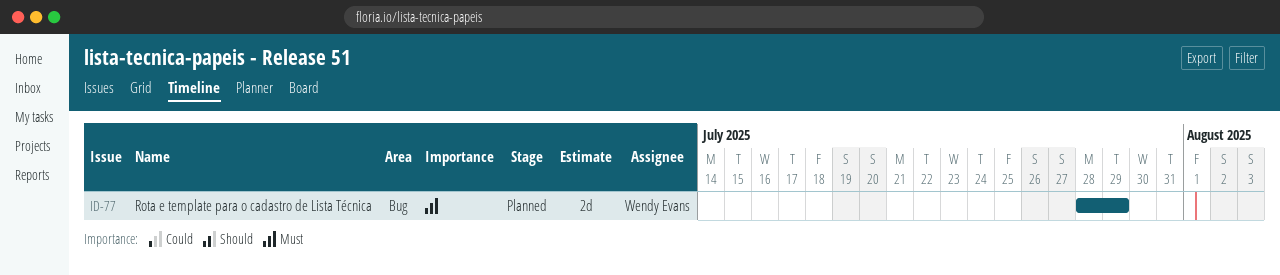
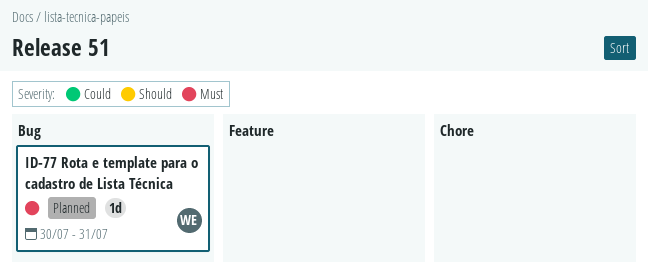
ID-77, estimate: 2d -> 1d
ID-77, start: Jul 28 -> Jul 30
ID-77, due: Jul 29 -> Jul 31

